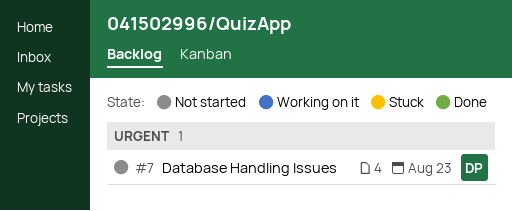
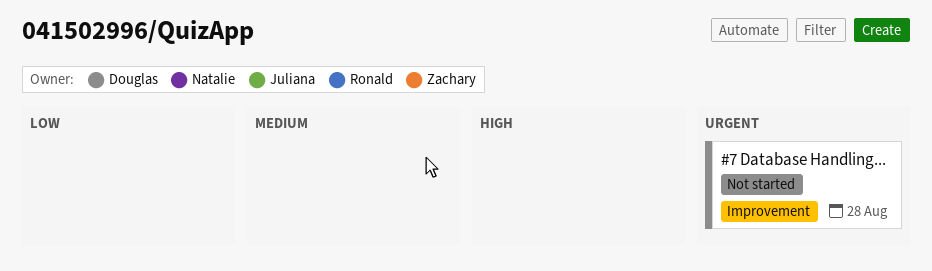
#7, due: Aug 23 -> Aug 28

